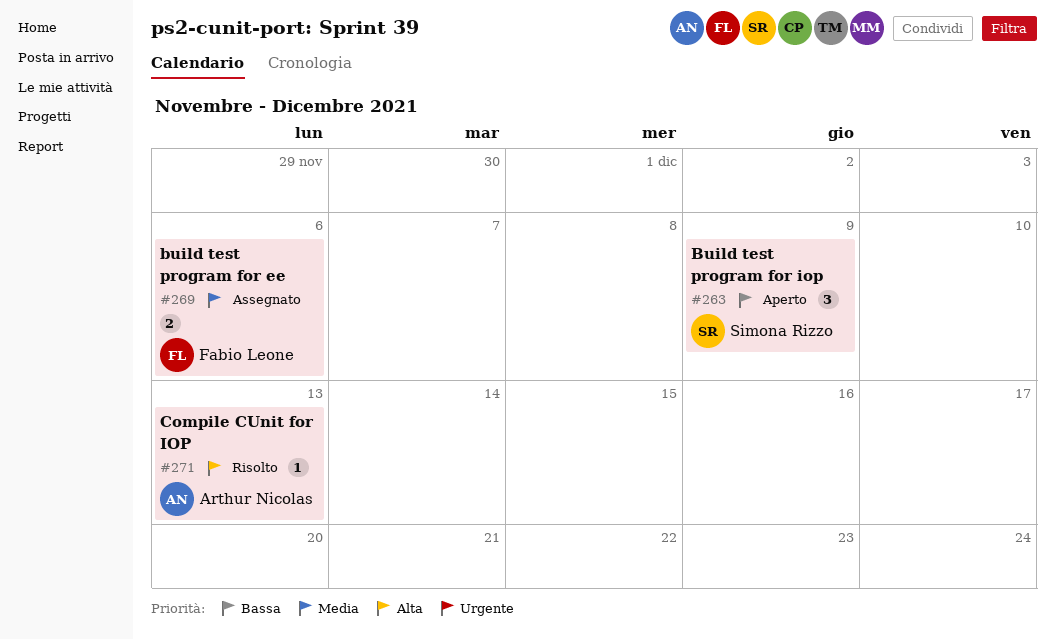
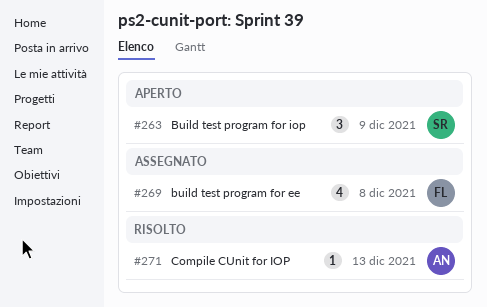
#269, estimate: 2 -> 4
#269, due: Dec 6 -> Dec 8

